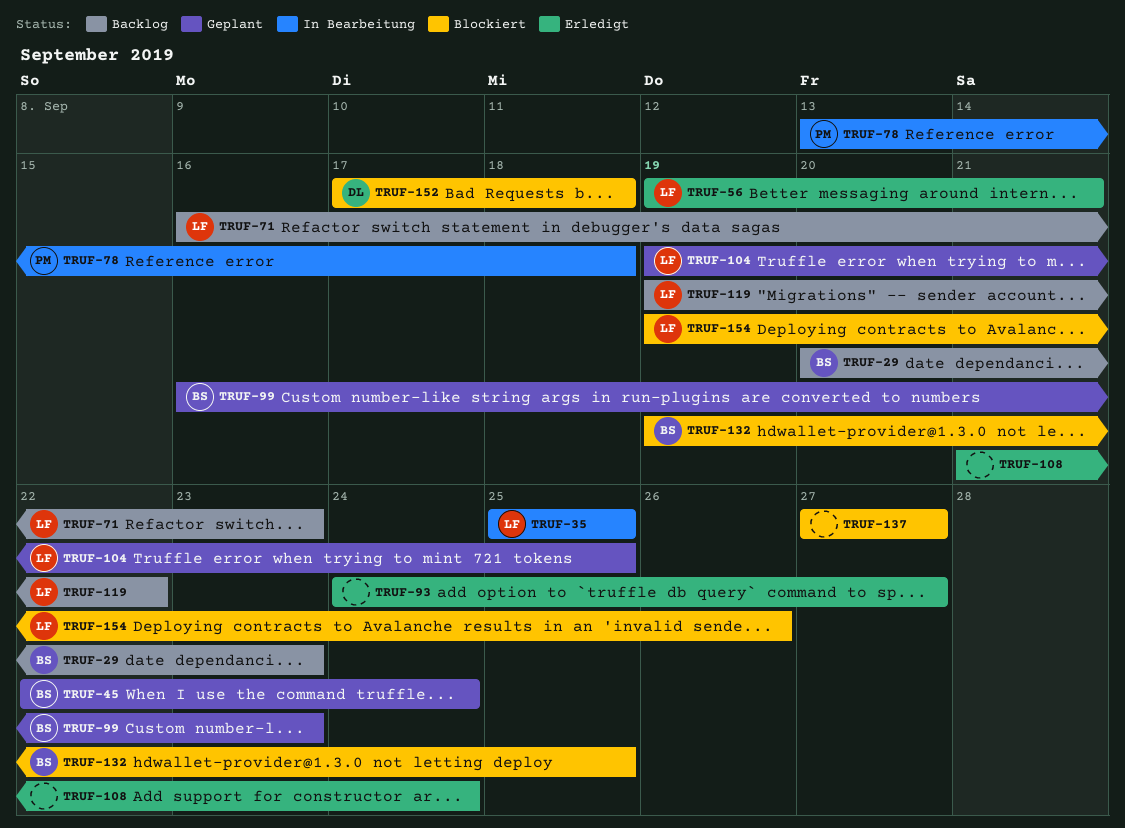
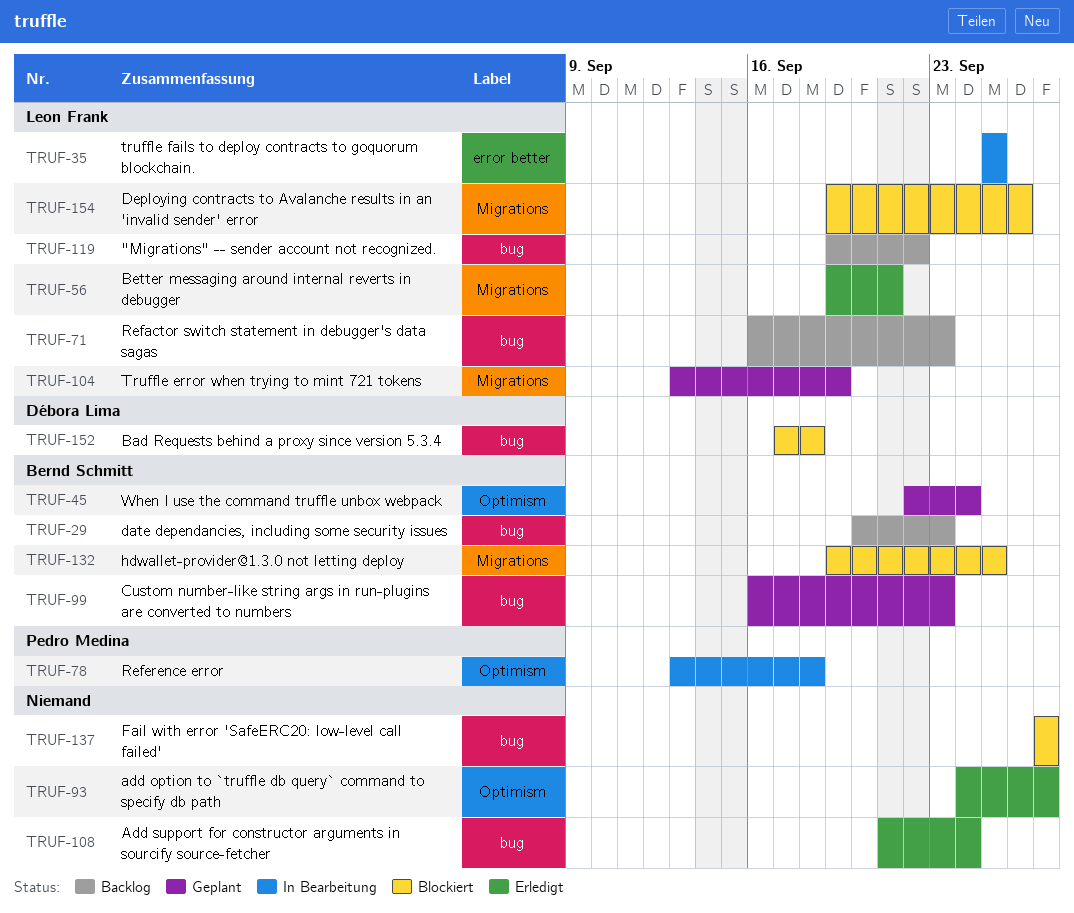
TRUF-104, start: Sep 19 -> Sep 13
TRUF-104, due: Sep 25 -> Sep 19

